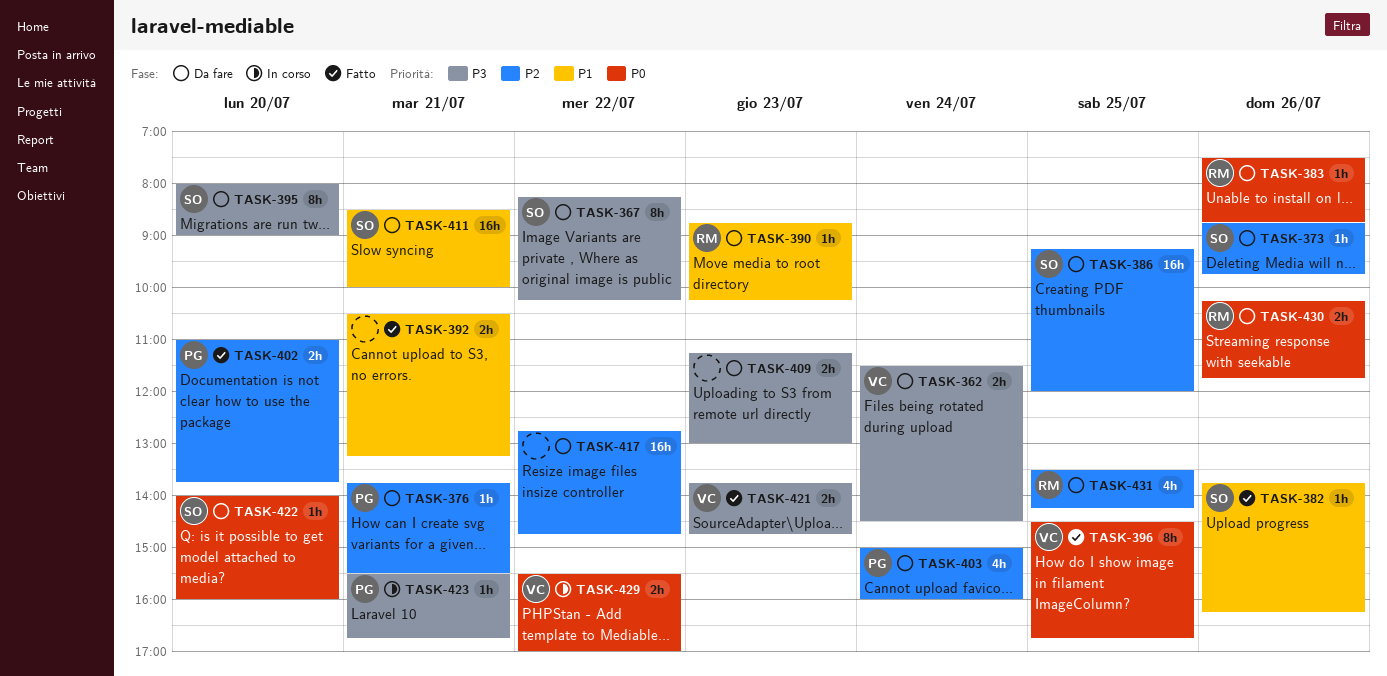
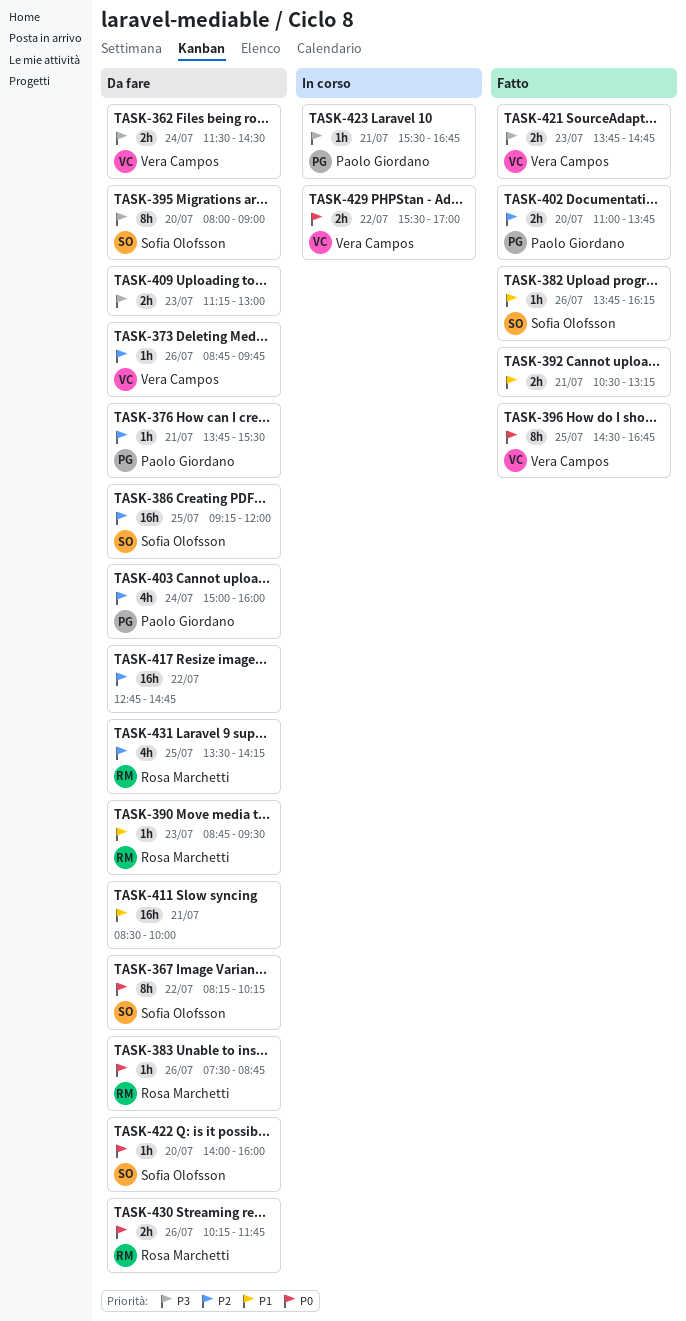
TASK-367, priority: P3 -> P0
TASK-373, owner: Sofia Olofsson -> Vera Campos
TASK-390, ends: 10:15 -> 09:30
TASK-411, owner: Sofia Olofsson -> none

